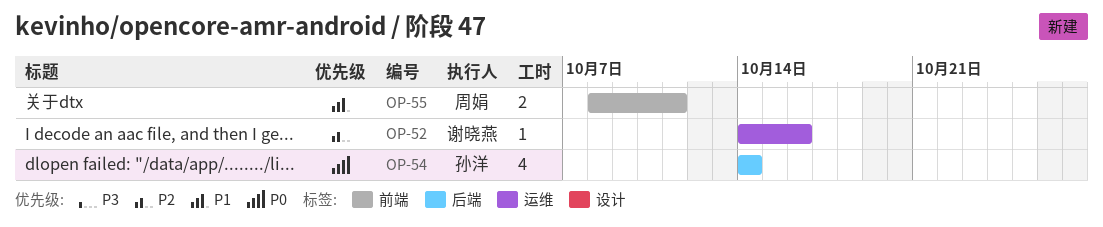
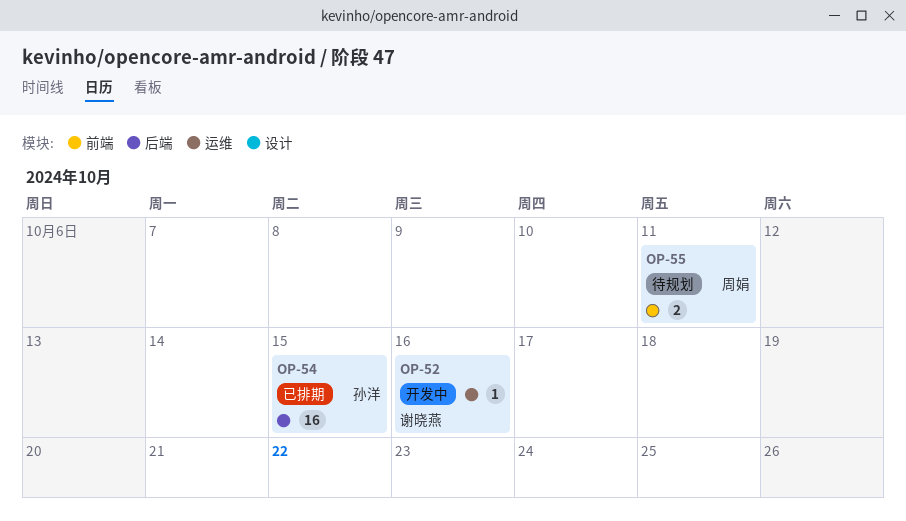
OP-54, estimate: 4 -> 16
OP-54, due: Oct 14 -> Oct 15

